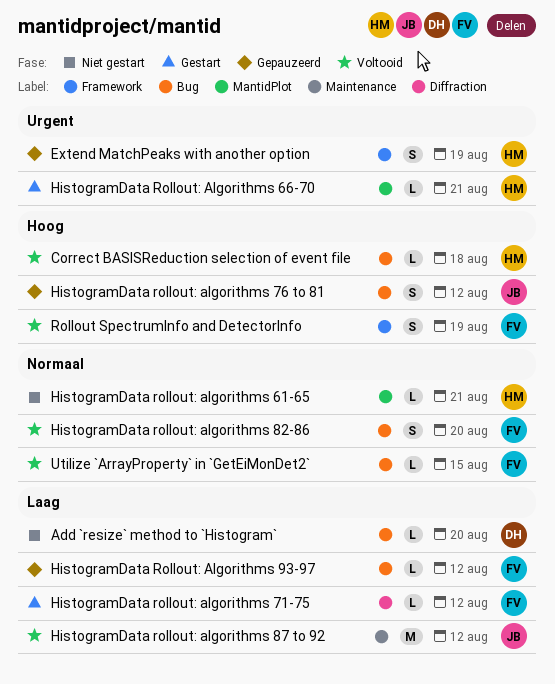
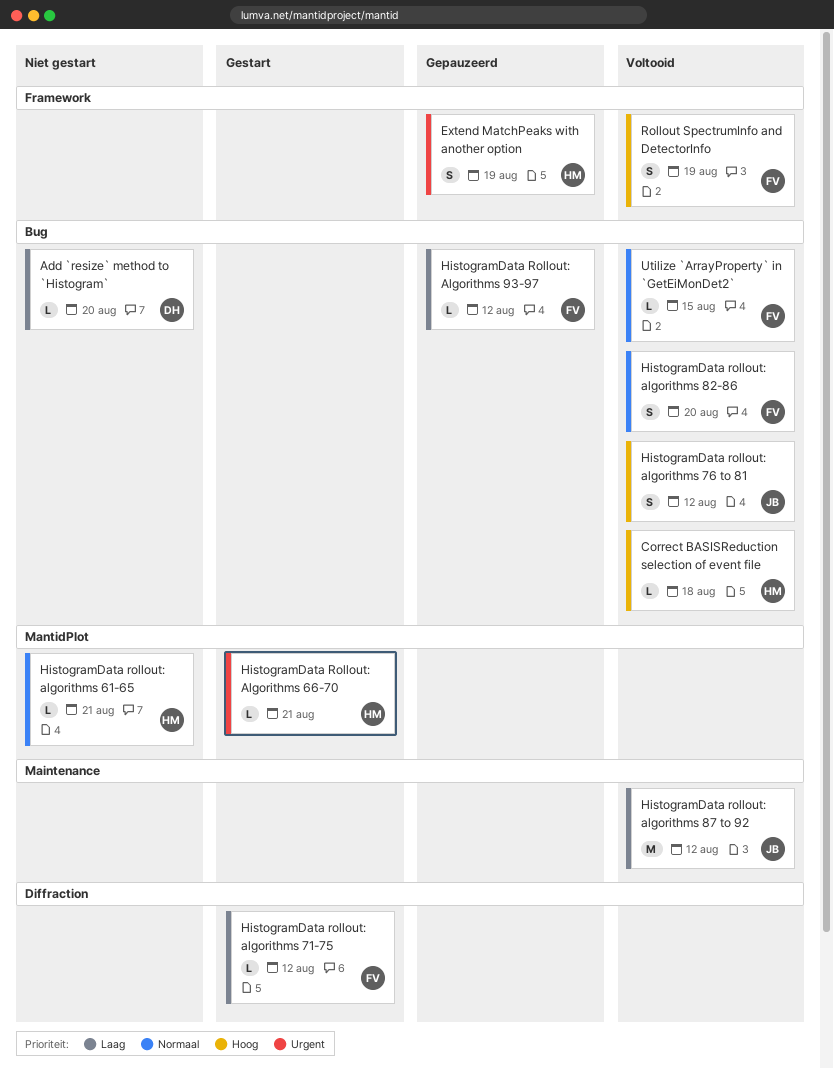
HistogramData rollout: algorithms 76 to 81, status: Gepauzeerd -> Voltooid

